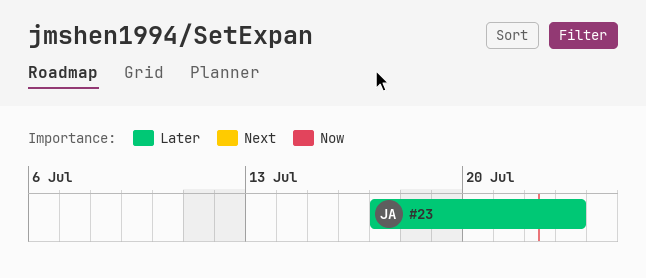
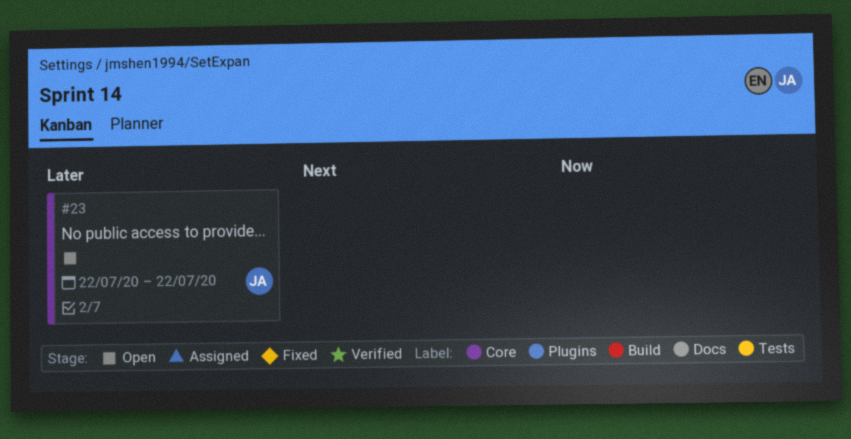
#23, start: Jul 17 -> Jul 22
#23, due: Jul 23 -> Jul 22

